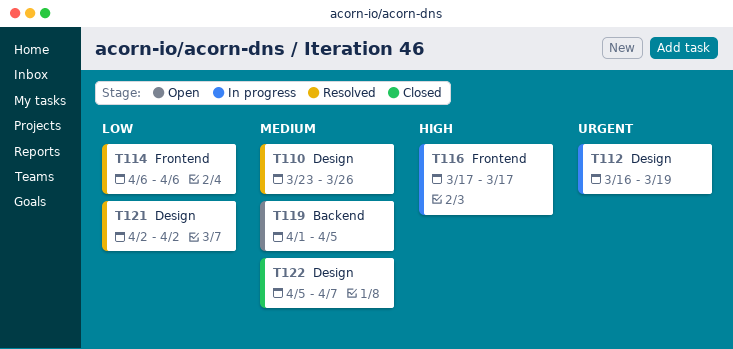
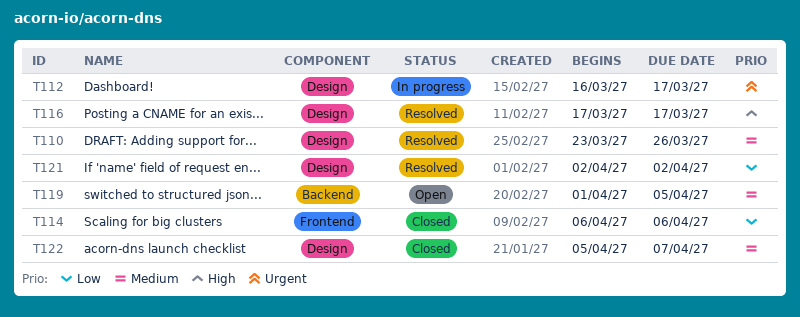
T112, due: Mar 19 -> Mar 17
T114, status: Resolved -> Closed
T116, status: In progress -> Resolved
T116, label: Frontend -> Design

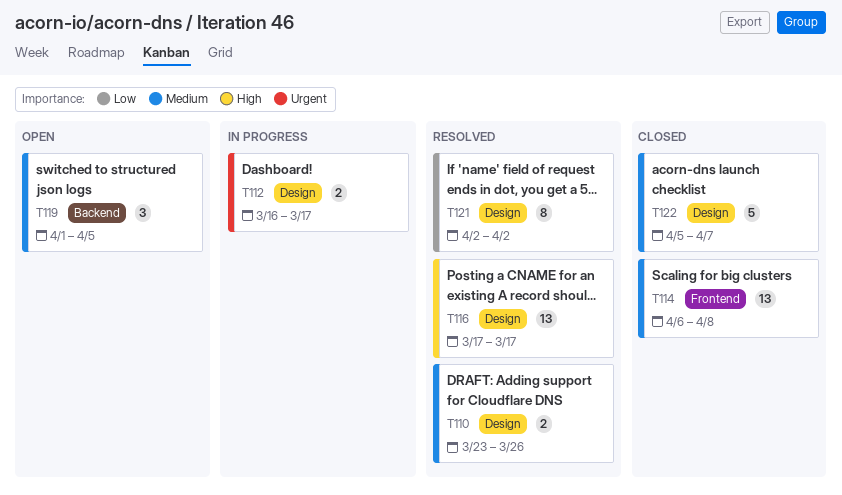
T114, priority: Low -> Medium
T114, due: Apr 6 -> Apr 8

